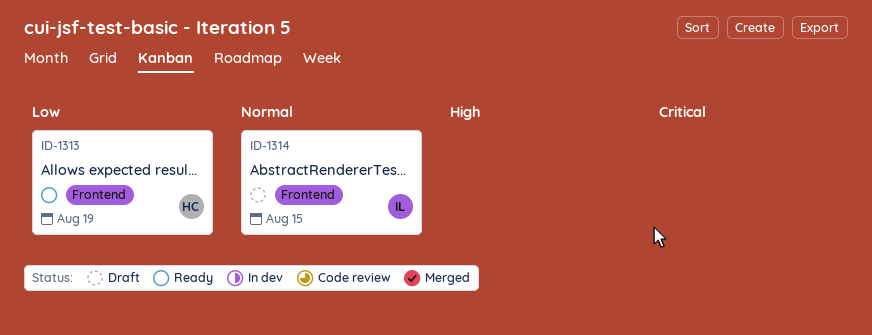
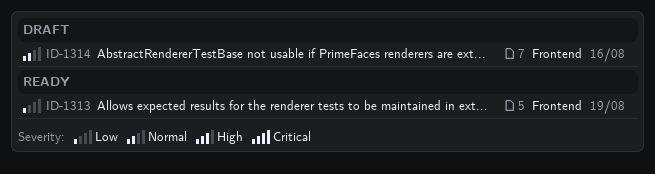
ID-1314, due: Aug 15 -> Aug 16

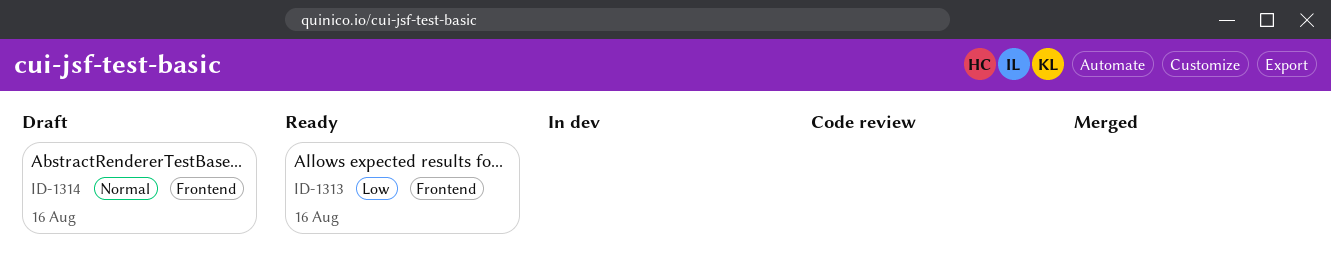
ID-1313, due: Aug 19 -> Aug 16

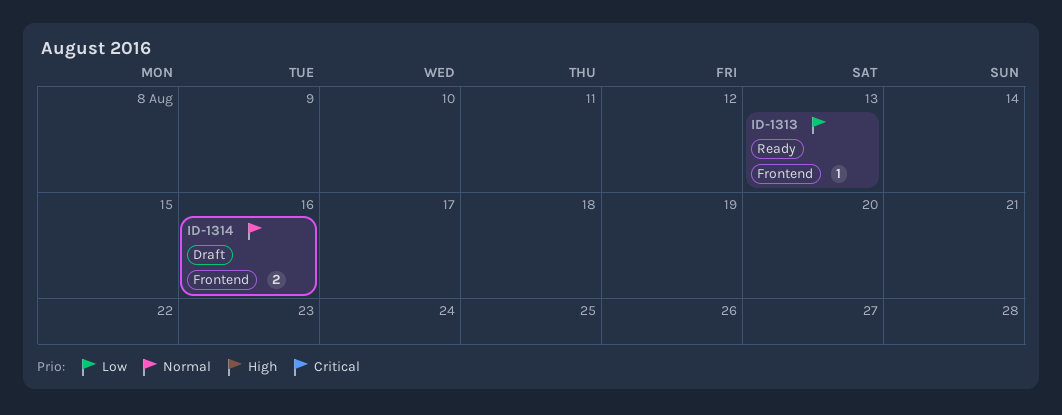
ID-1313, due: Aug 16 -> Aug 13

